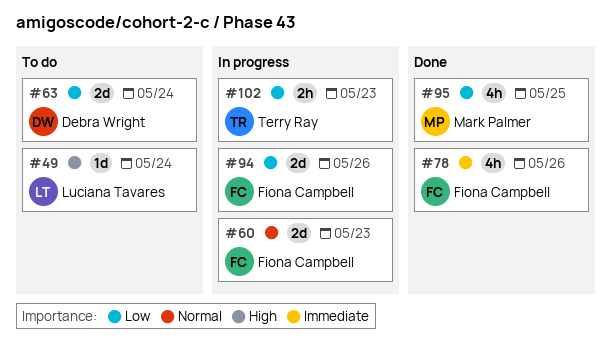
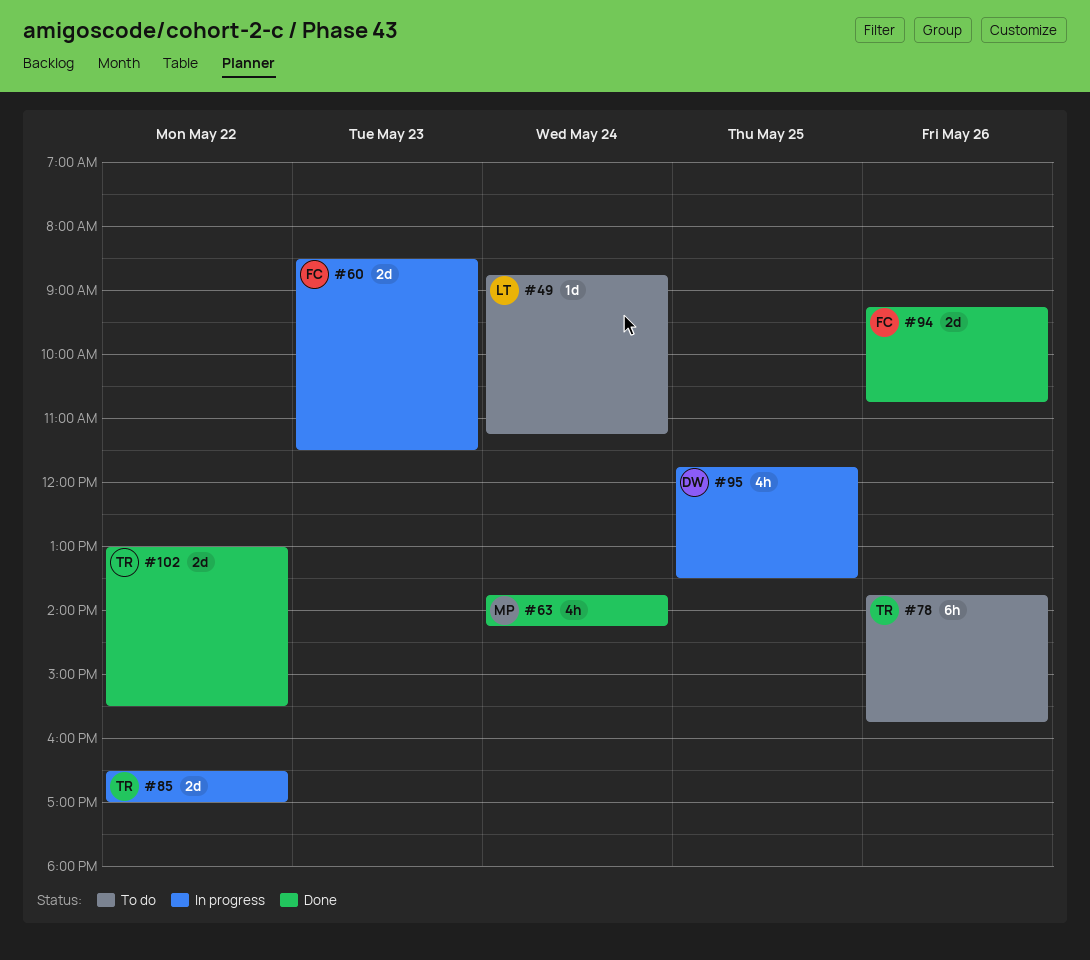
#63, status: To do -> Done
#63, owner: Debra Wright -> Mark Palmer
#63, estimate: 2d -> 4h
#78, status: Done -> To do
#78, owner: Fiona Campbell -> Terry Ray
#78, estimate: 4h -> 6h
#85: none -> present
#94, status: In progress -> Done
#95, status: Done -> In progress
#95, owner: Mark Palmer -> Debra Wright
#102, status: In progress -> Done
#102, estimate: 2h -> 2d
#102, day: May 23 -> May 22

